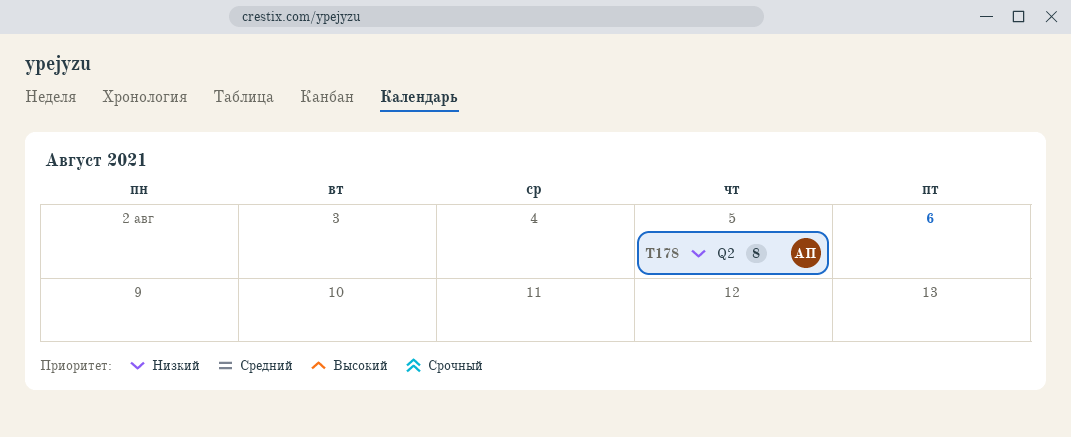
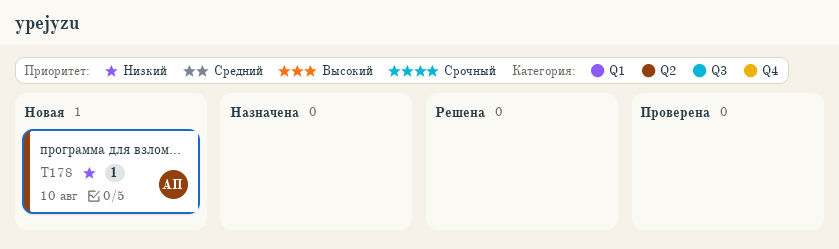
T178, estimate: 8 -> 1
T178, due: Aug 5 -> Aug 10

